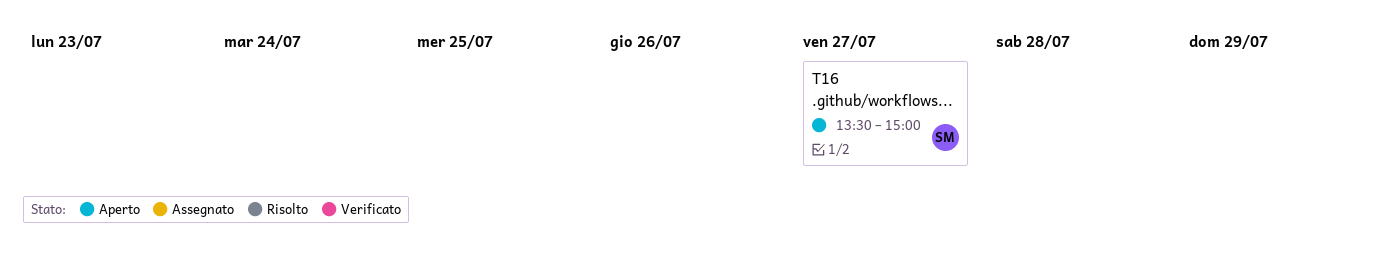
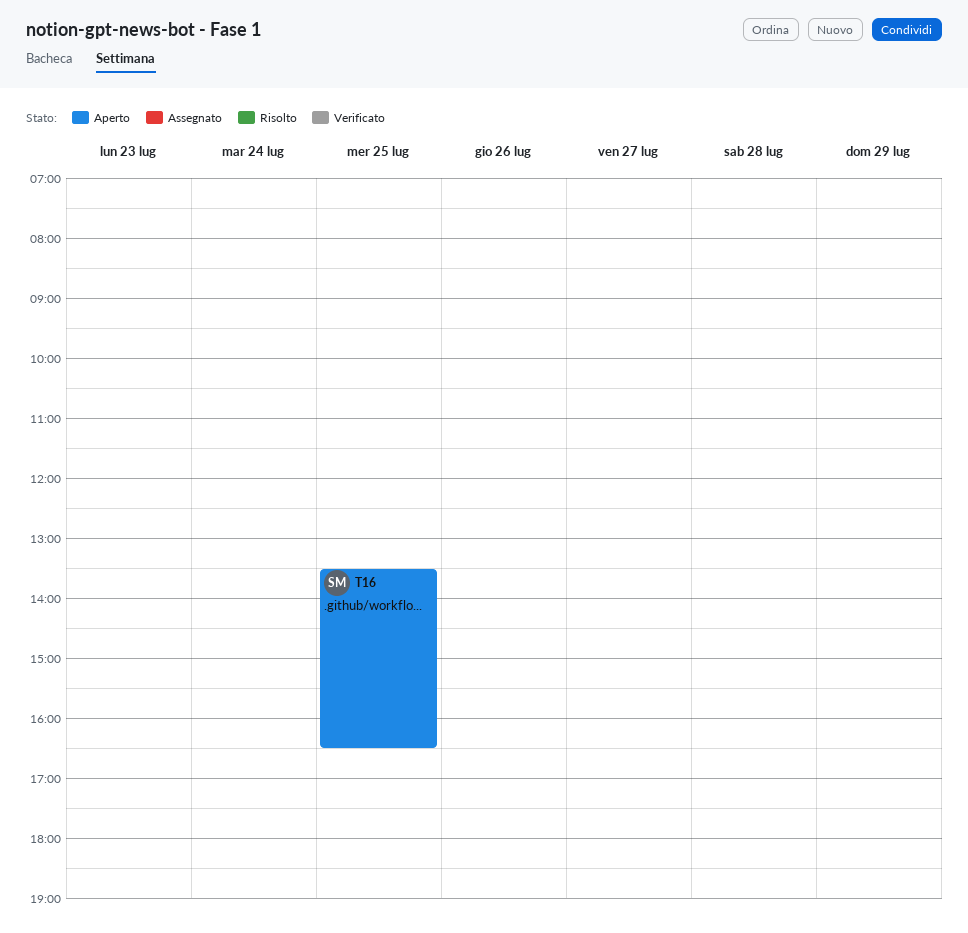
T16, day: Jul 27 -> Jul 25
T16, ends: 15:00 -> 16:30

